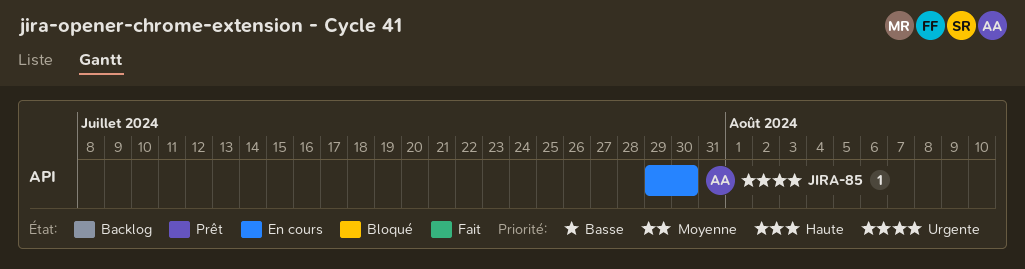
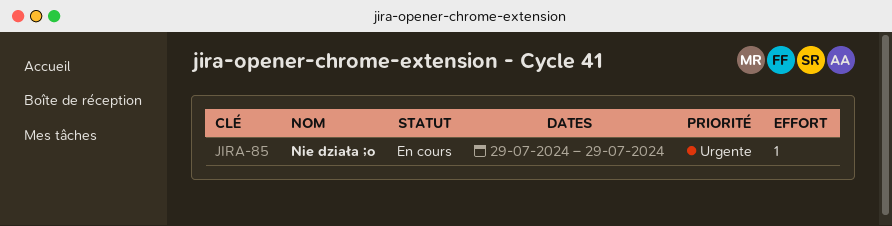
JIRA-85, due: Jul 30 -> Jul 29

